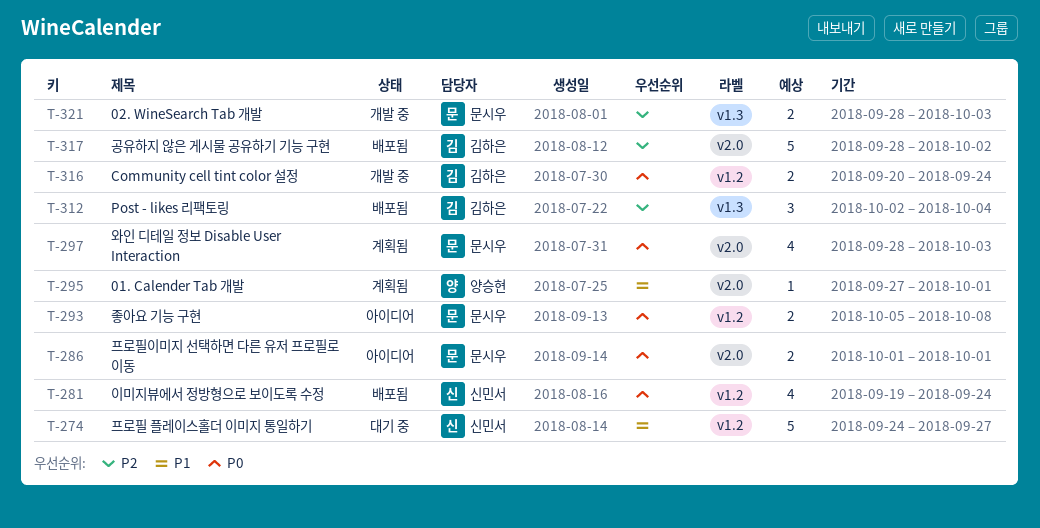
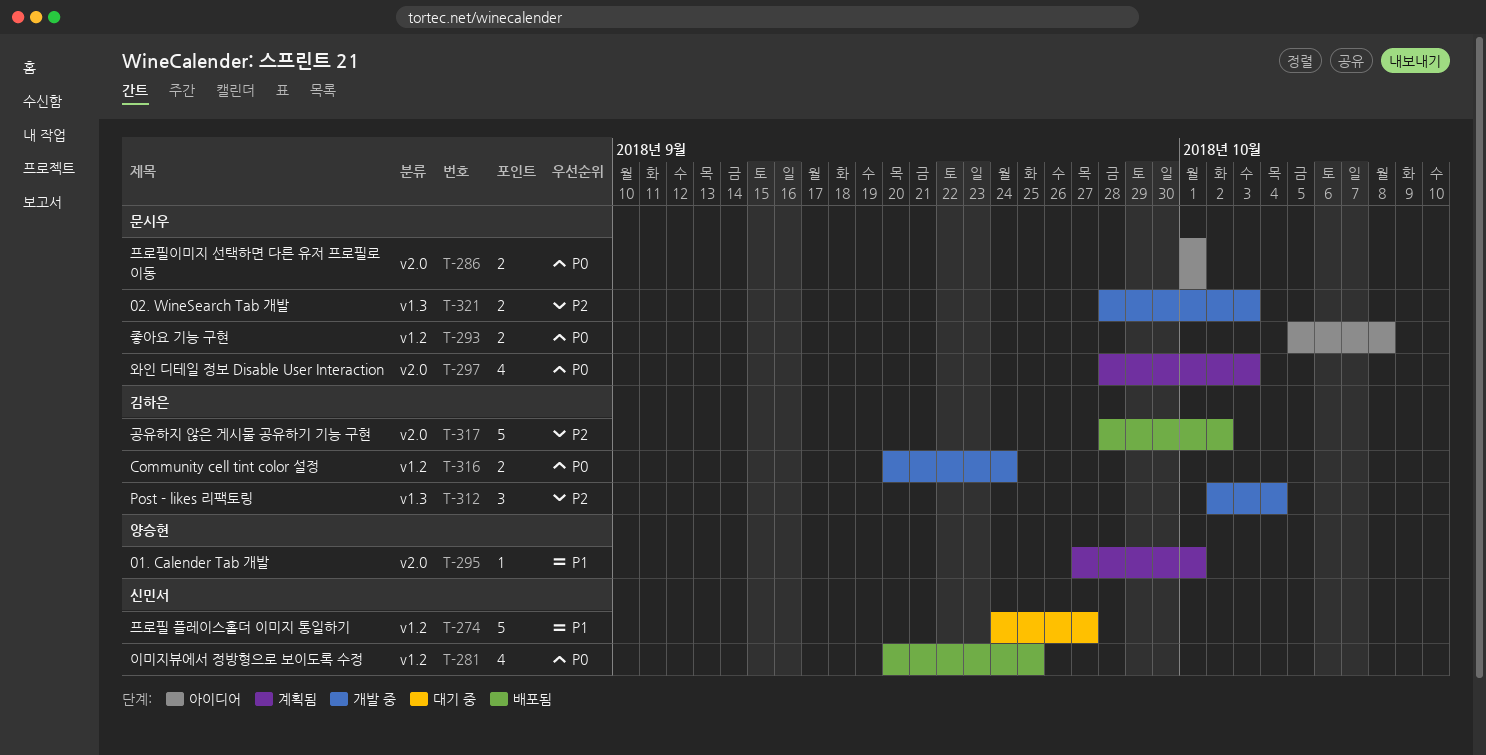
T-281, start: Sep 19 -> Sep 20
T-281, due: Sep 24 -> Sep 25
T-312, status: 배포됨 -> 개발 중

